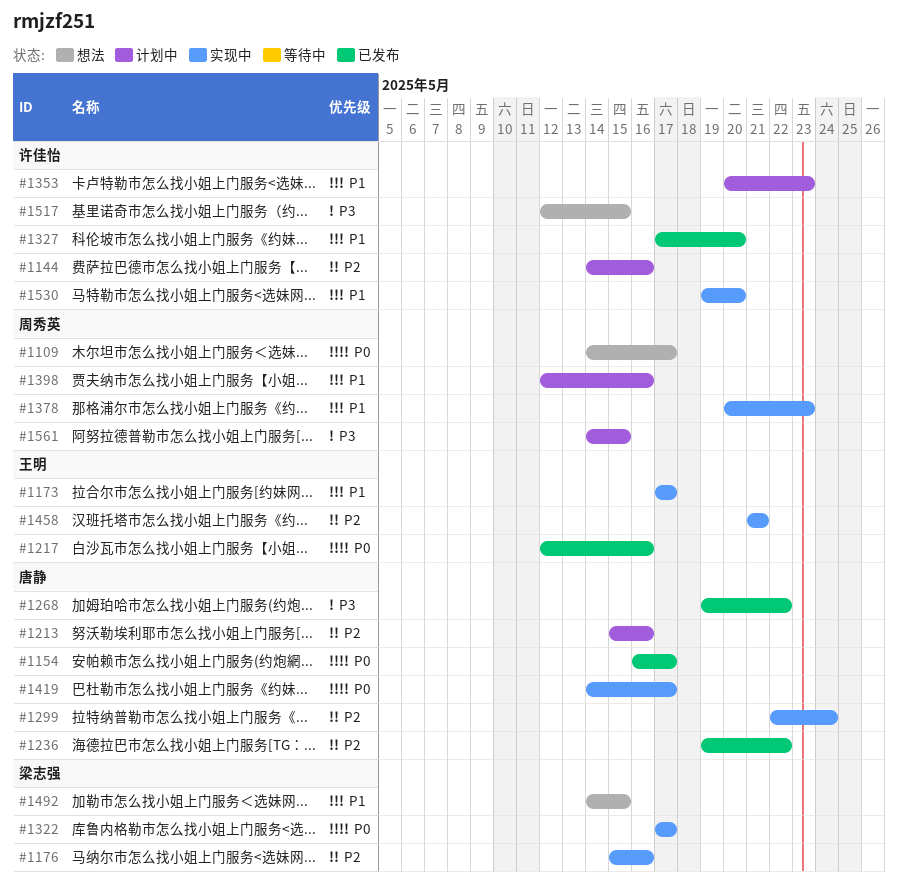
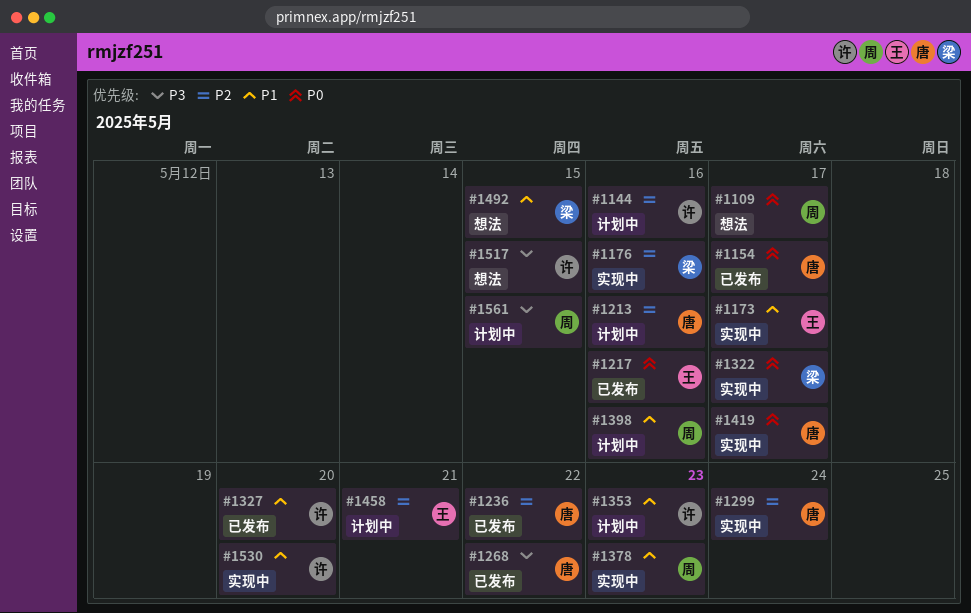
#1458, status: 实现中 -> 计划中

